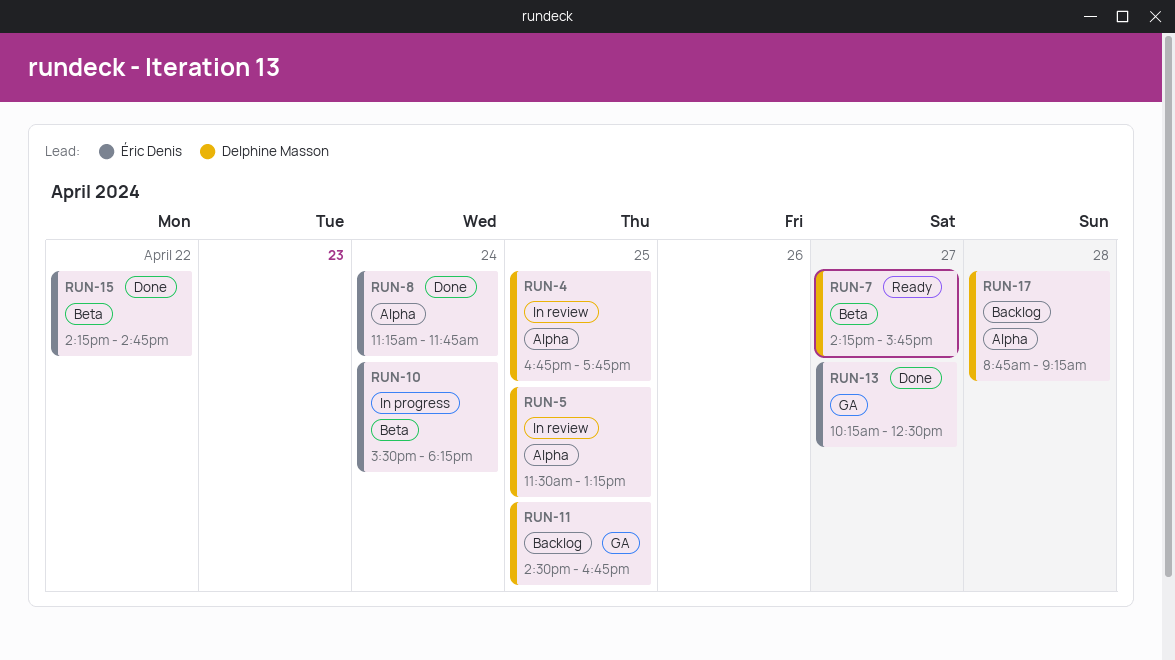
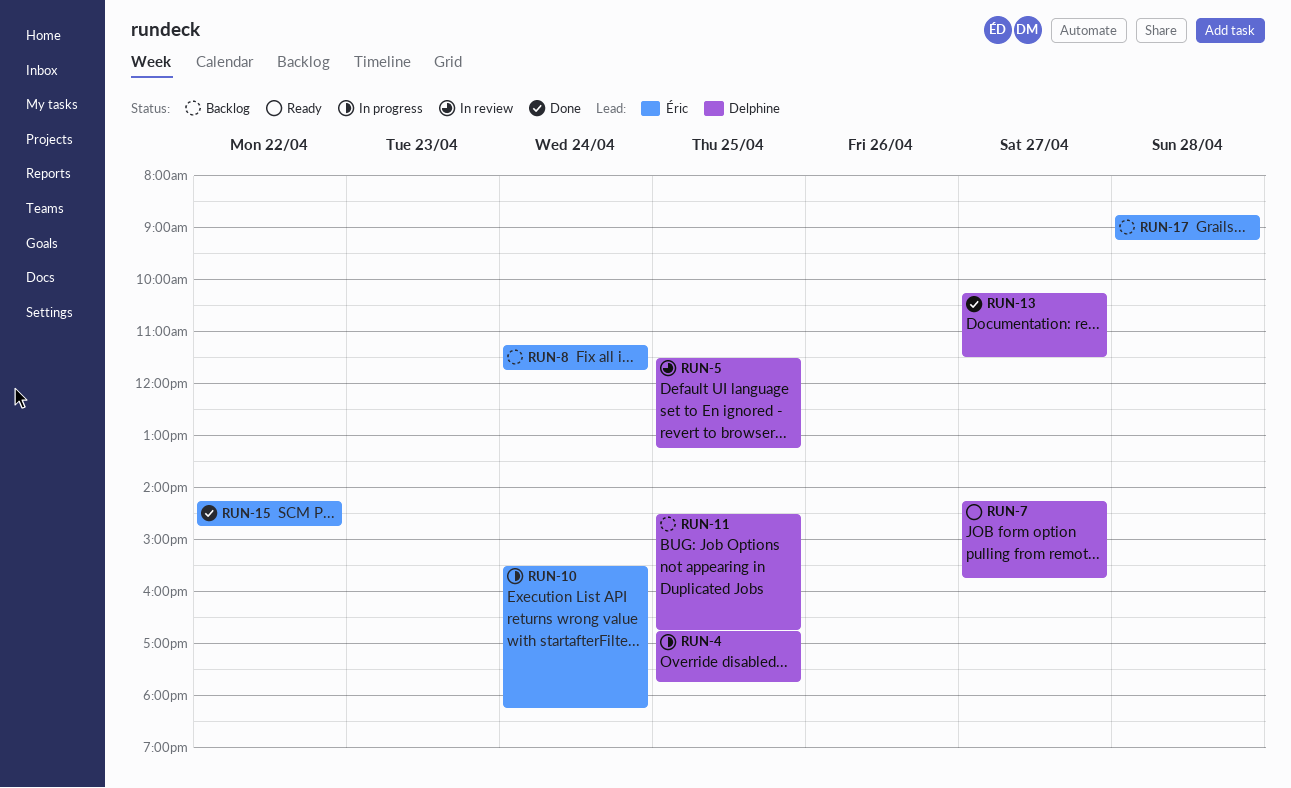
RUN-4, status: In review -> In progress
RUN-8, status: Done -> Backlog
RUN-13, owner: Éric Denis -> Delphine Masson
RUN-13, ends: 12:30 -> 11:30
RUN-17, owner: Delphine Masson -> Éric Denis

